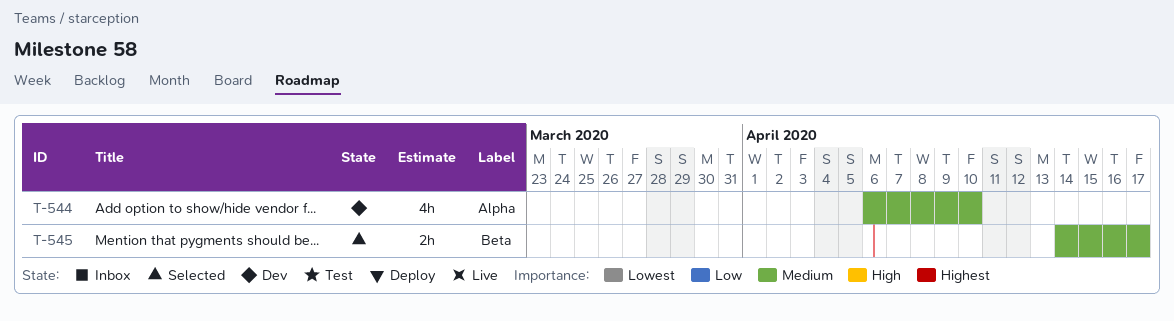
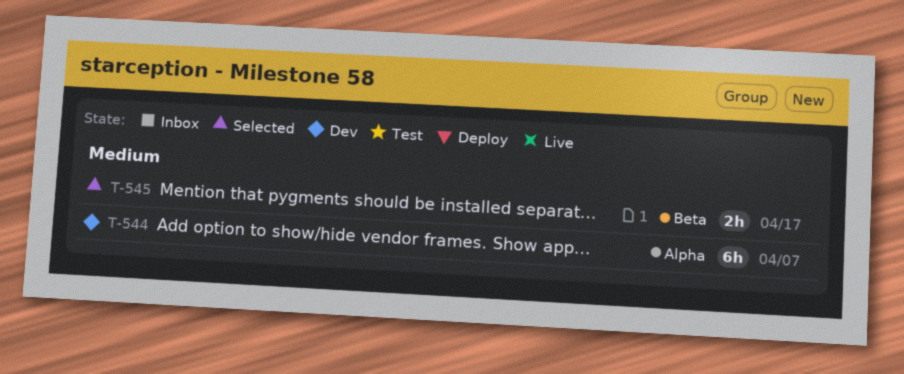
T-544, estimate: 4h -> 6h
T-544, due: Apr 10 -> Apr 7

